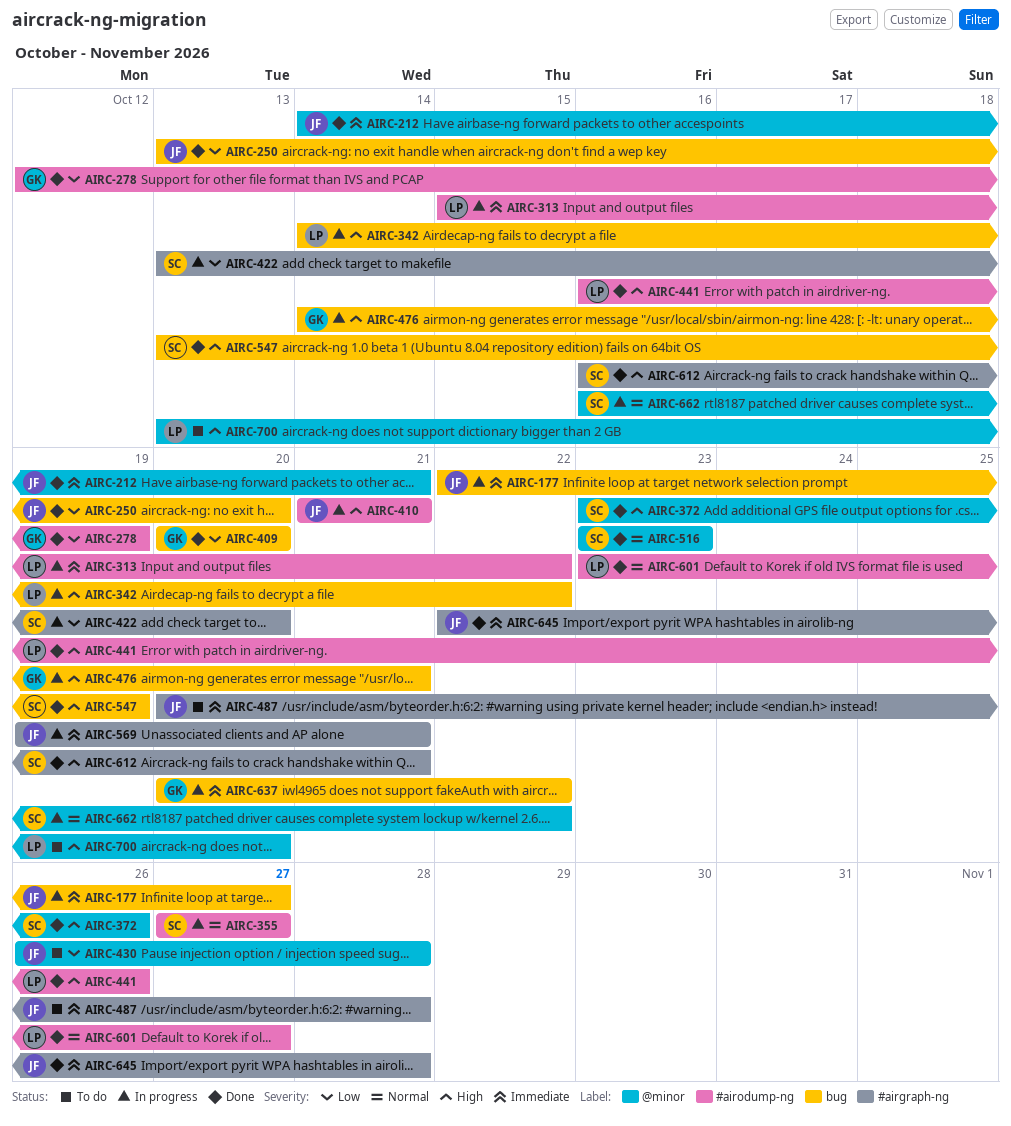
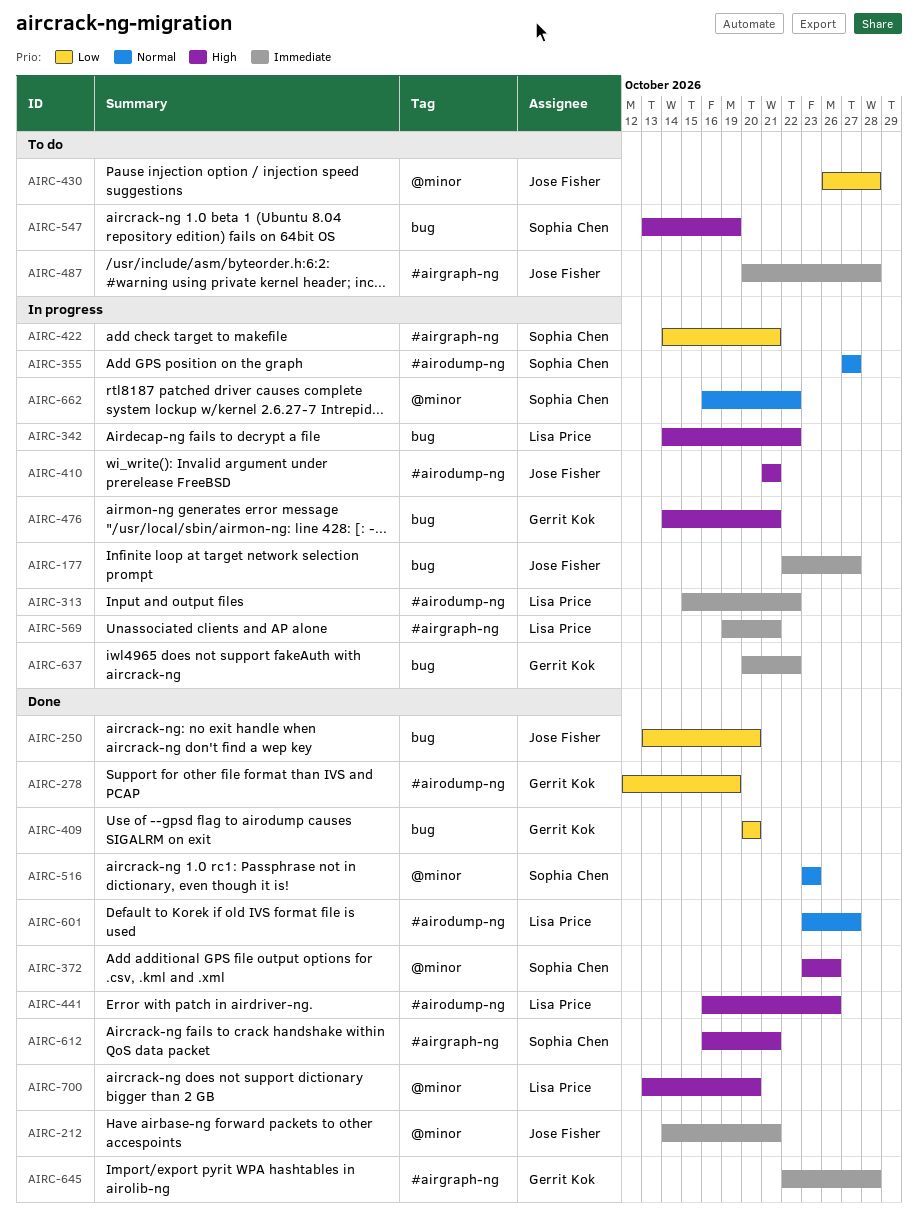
AIRC-422, start: Oct 13 -> Oct 14
AIRC-422, due: Oct 20 -> Oct 21
AIRC-547, status: Done -> To do
AIRC-569, owner: Jose Fisher -> Lisa Price
AIRC-645, owner: Jose Fisher -> Gerrit Kok
AIRC-700, status: To do -> Done

